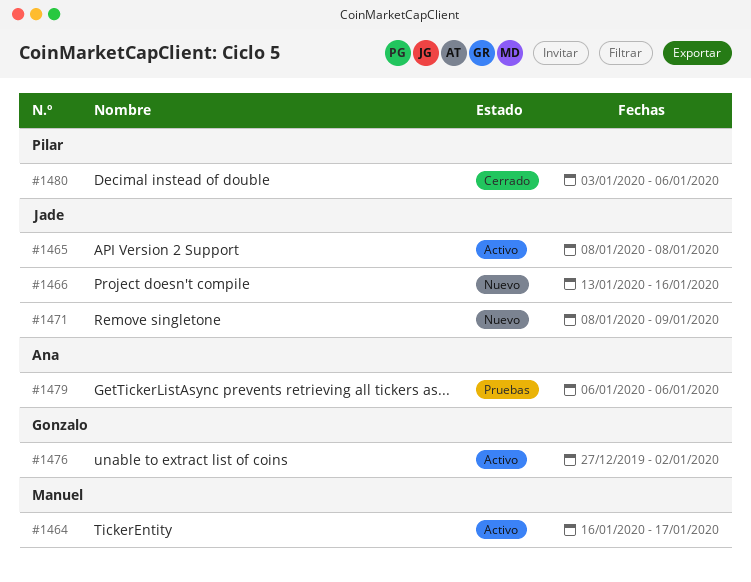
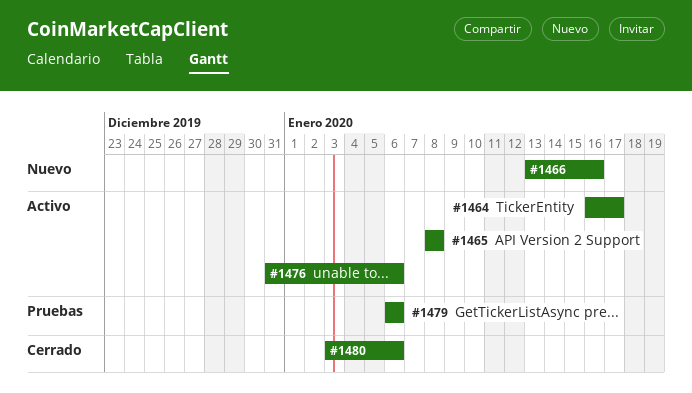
#1471: present -> none
#1476, start: Dec 27 -> Dec 31
#1476, due: Jan 2 -> Jan 6

